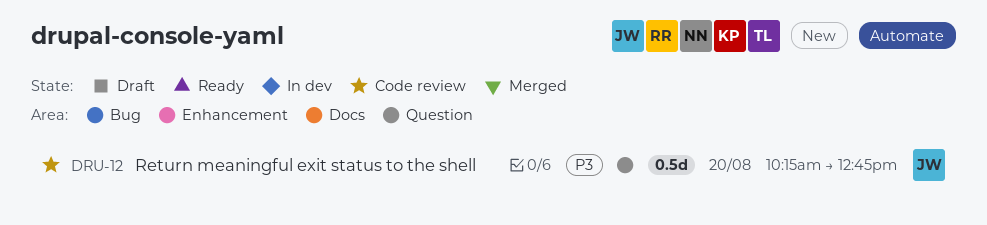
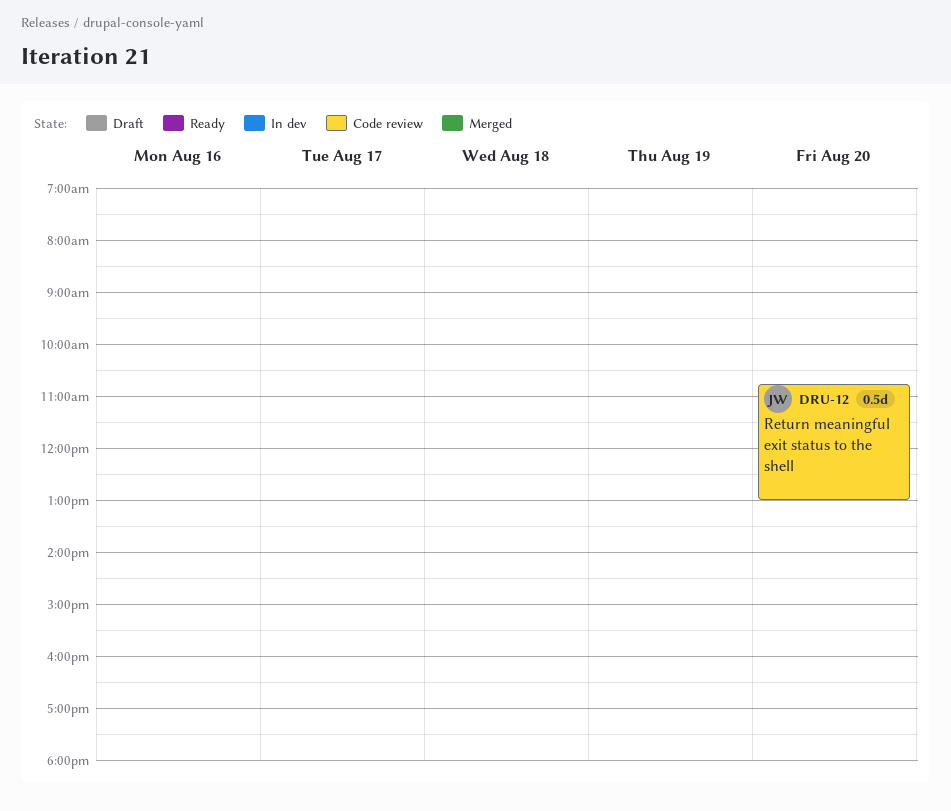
DRU-12, begins: 10:15 -> 10:45
DRU-12, ends: 12:45 -> 13:00

